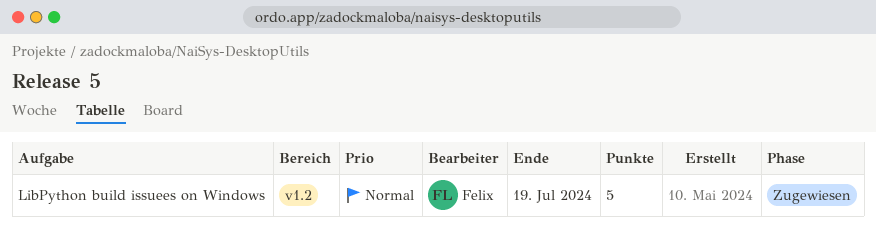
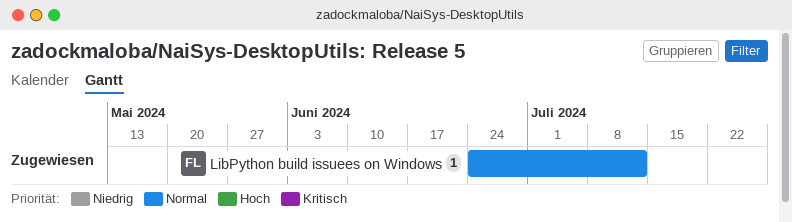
LibPython build issuees on Windows, estimate: 5 -> 1
LibPython build issuees on Windows, due: Jul 19 -> Jul 12

